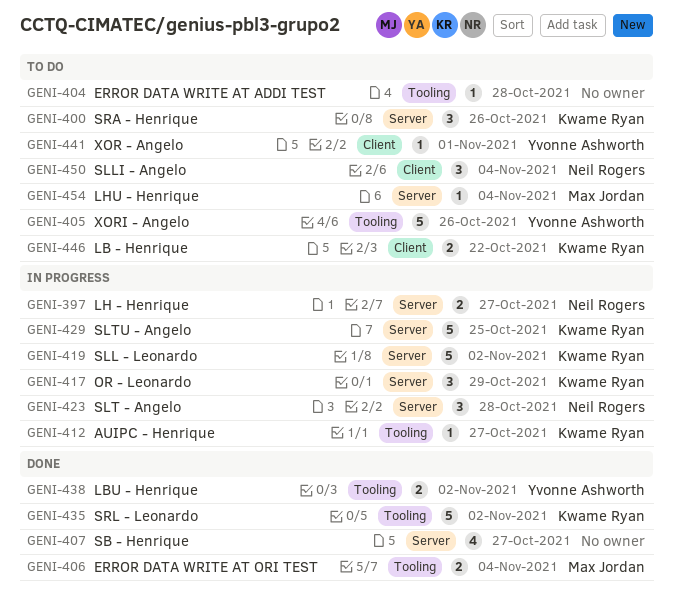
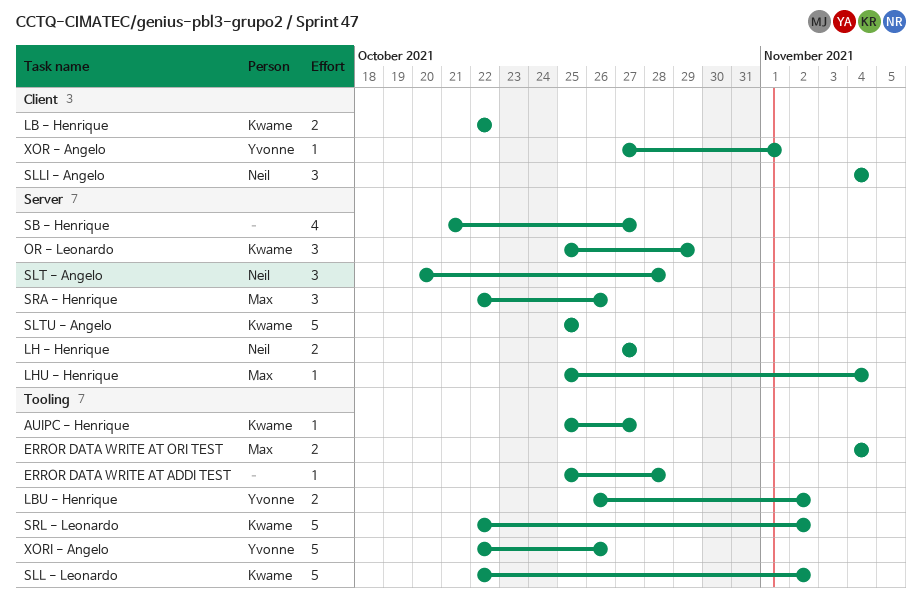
SLL - Leonardo, label: Server -> Tooling
SRA - Henrique, owner: Kwame Ryan -> Max Jordan

